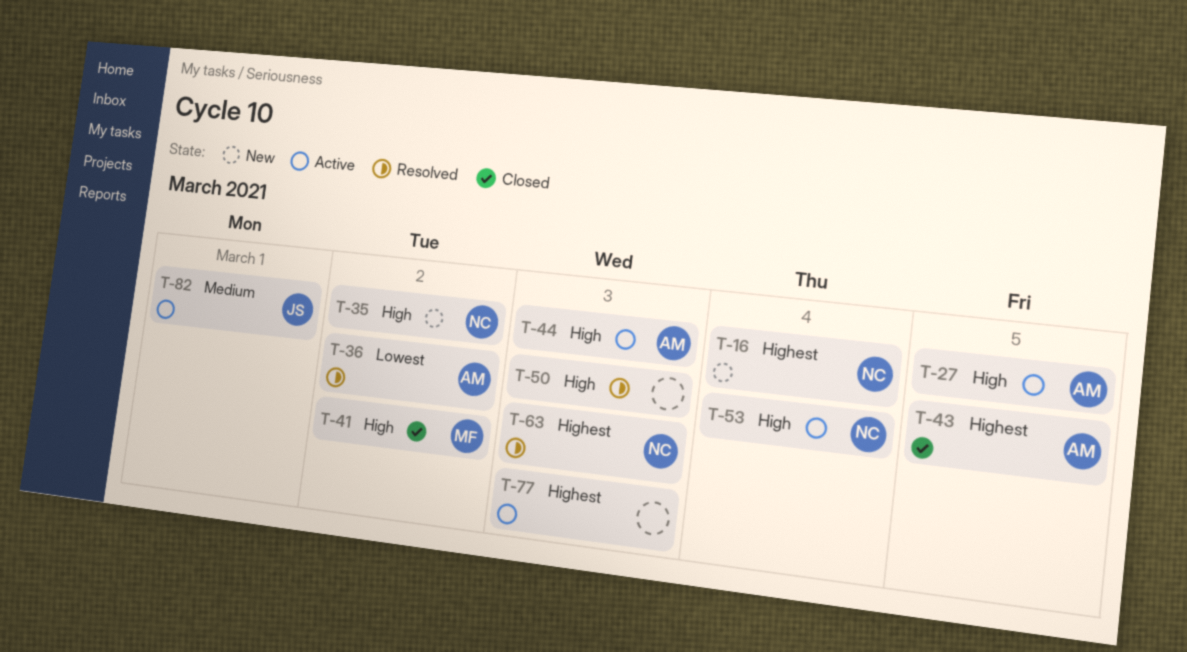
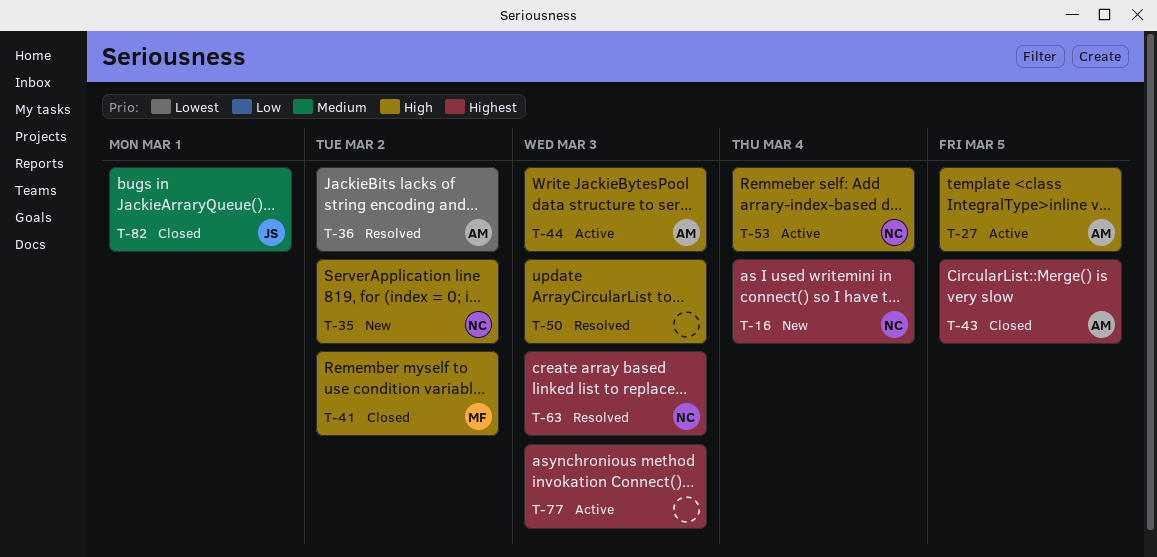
T-82, status: Active -> Closed

